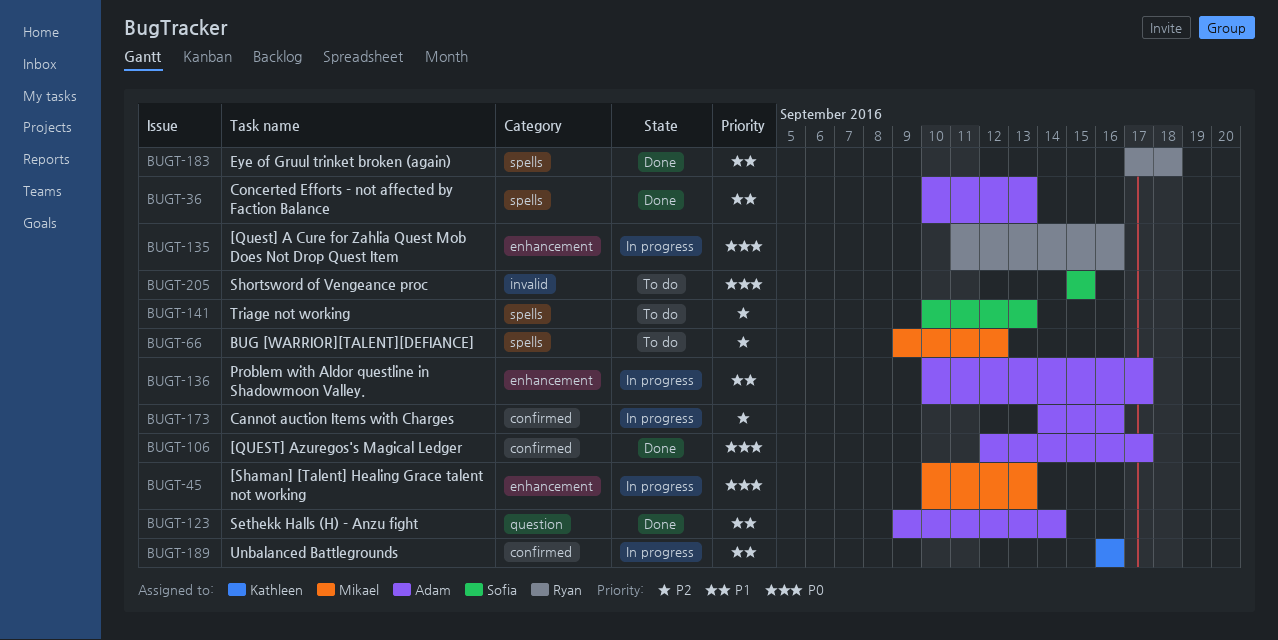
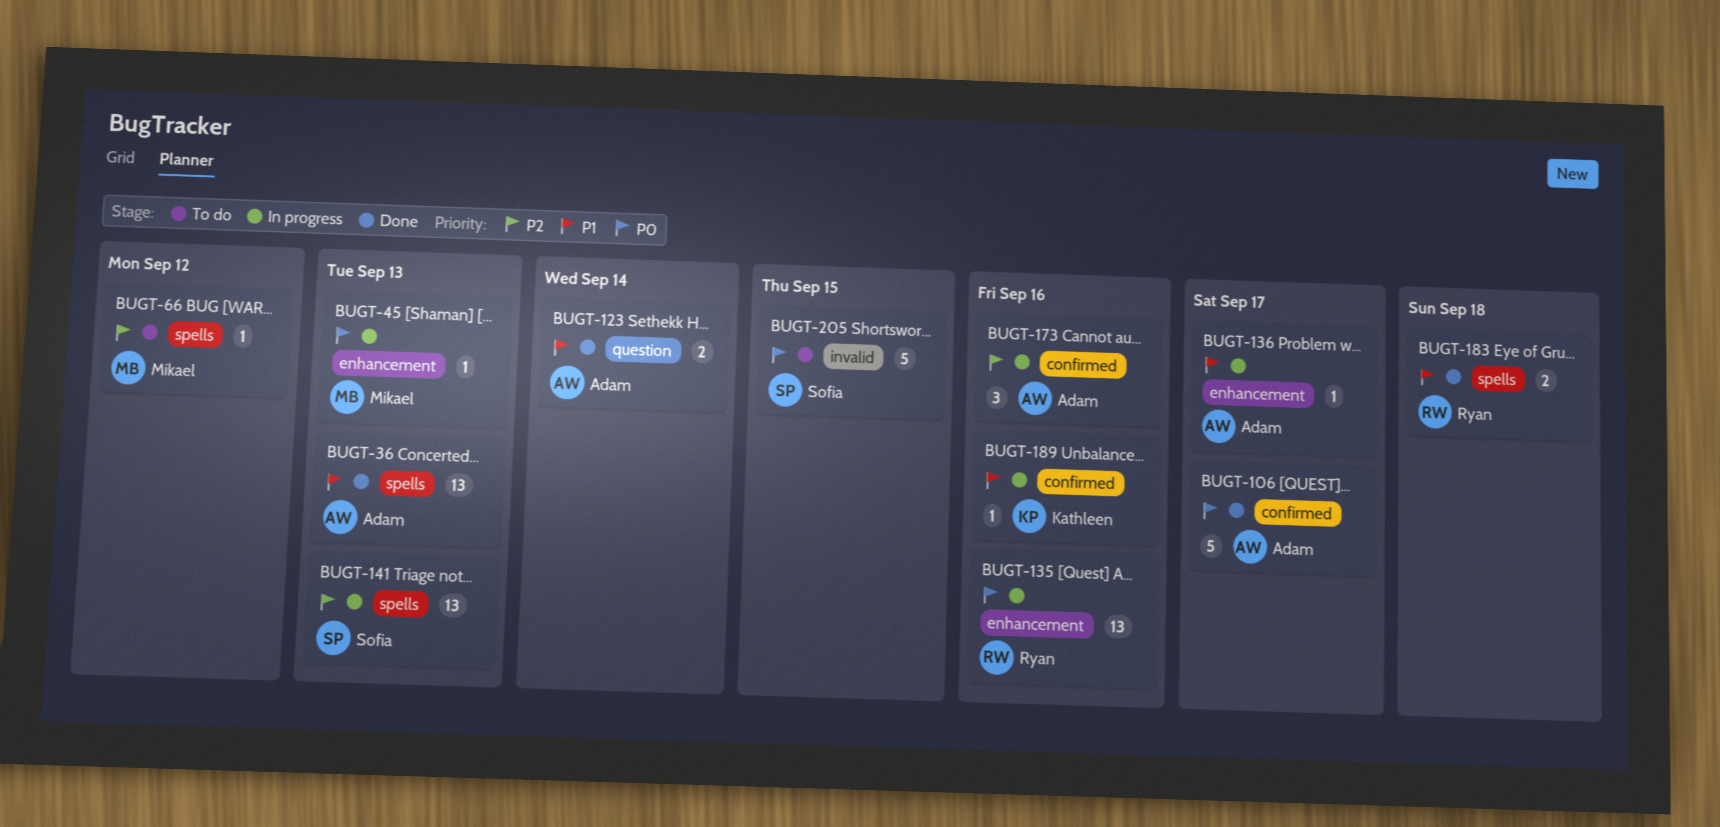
BUGT-141, status: To do -> In progress

